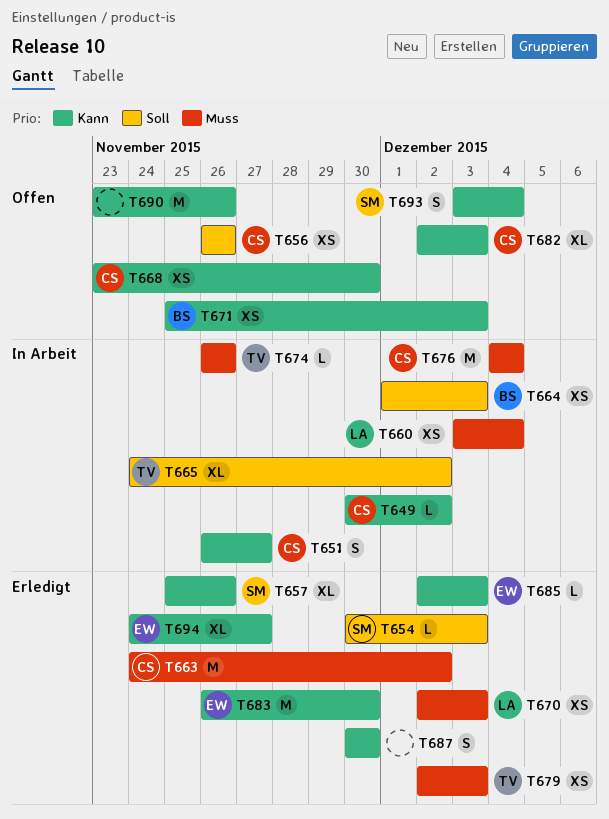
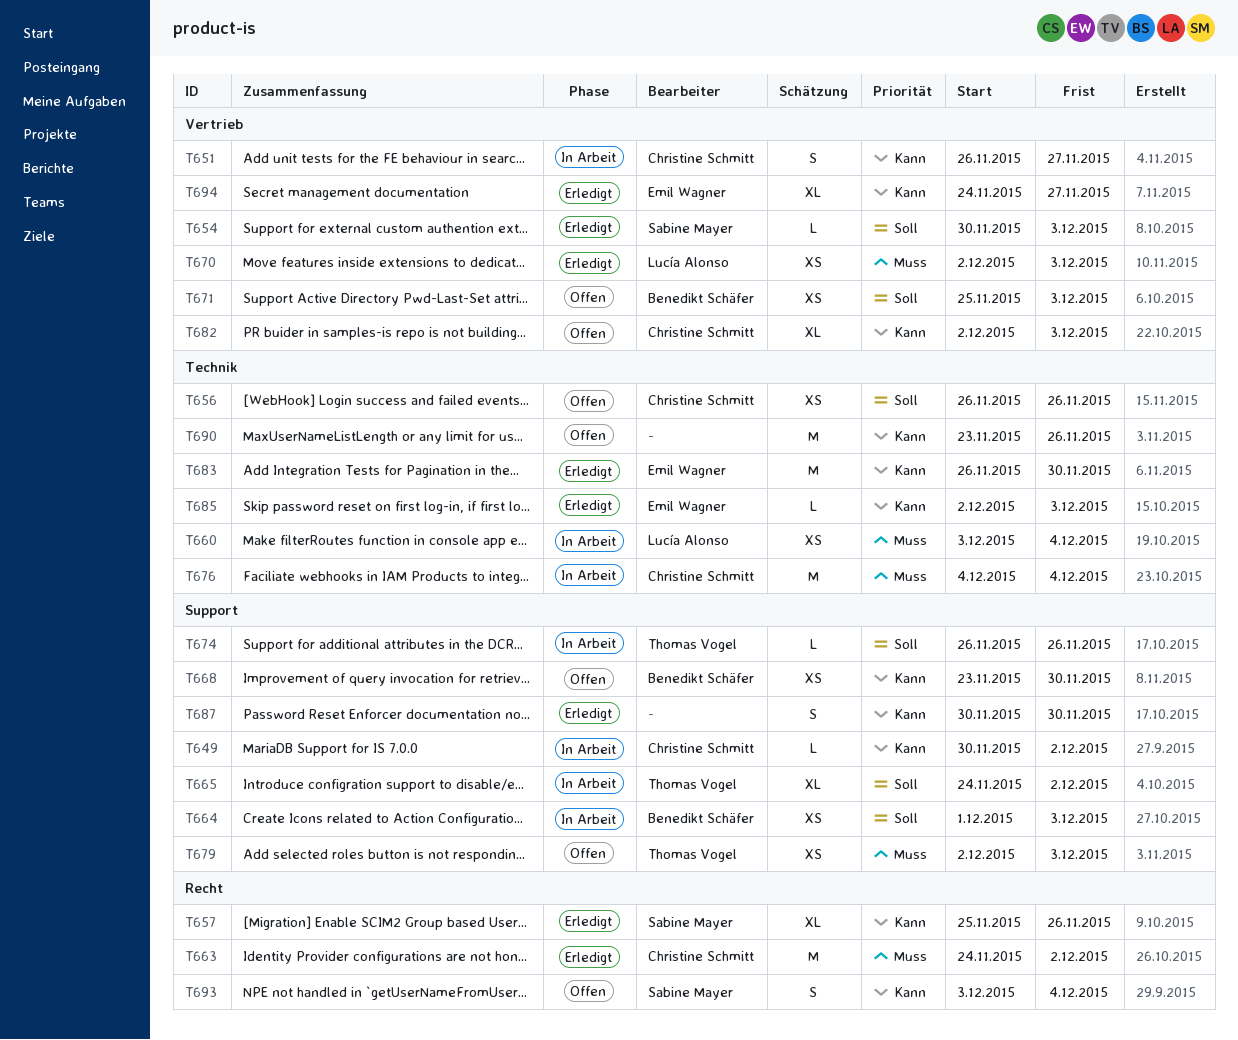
T668, owner: Christine Schmitt -> Benedikt Schäfer
T671, priority: Kann -> Soll
T674, priority: Muss -> Soll
T679, status: Erledigt -> Offen

